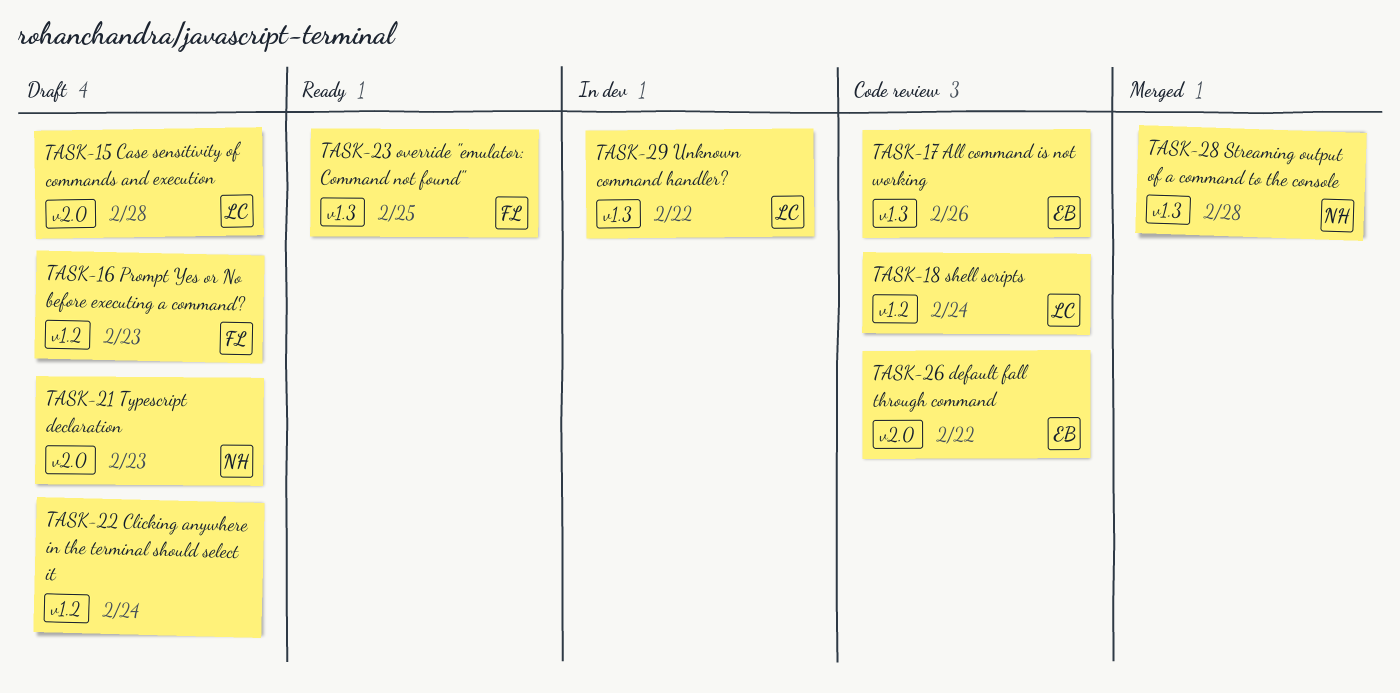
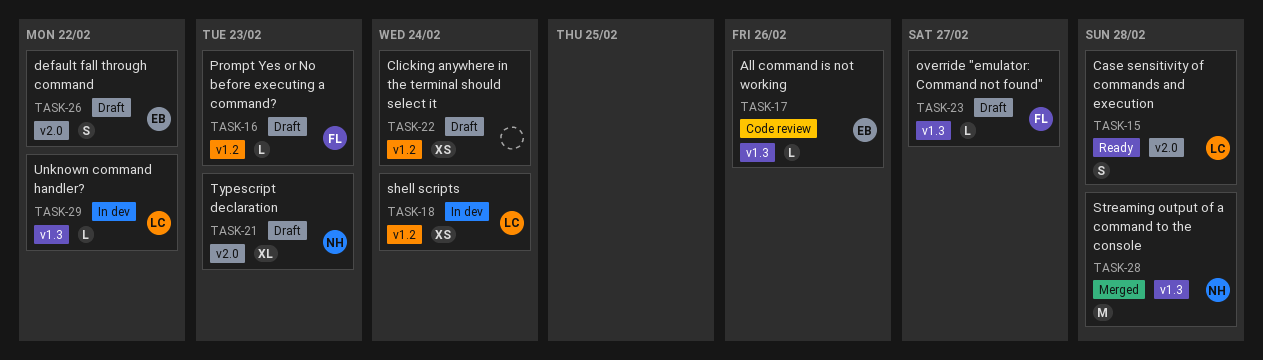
TASK-15, status: Draft -> Ready
TASK-18, status: Code review -> In dev
TASK-23, status: Ready -> Draft
TASK-23, due: Feb 25 -> Feb 27
TASK-26, status: Code review -> Draft

